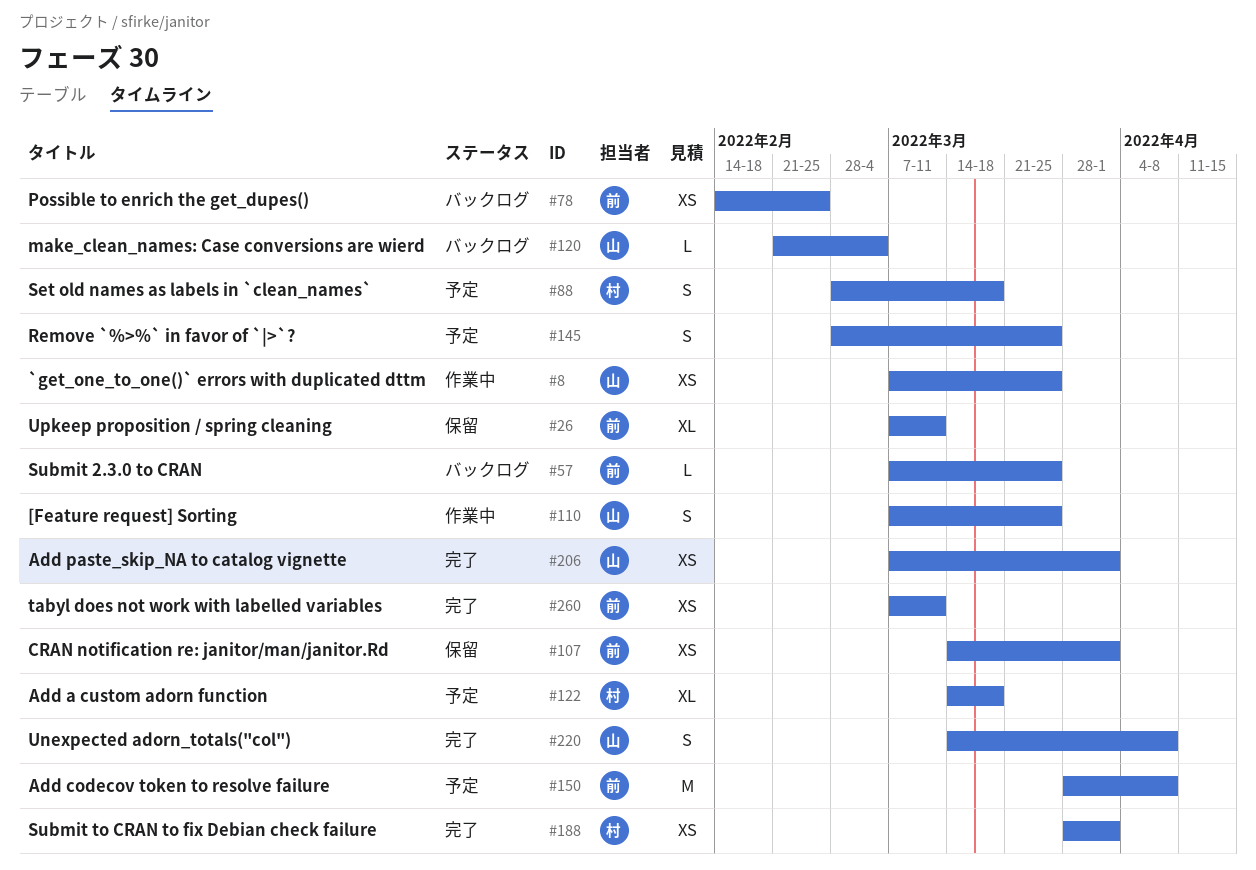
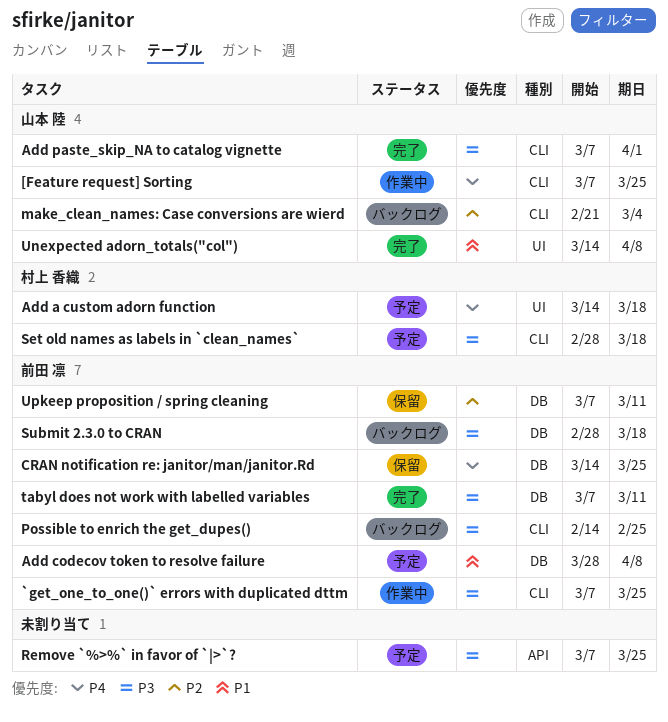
`get_one_to_one()` errors with duplicated dttm, owner: 山本 陸 -> 前田 凛
CRAN notification re: janitor/man/janitor.Rd, due: Apr 1 -> Mar 25
Remove `%>%` in favor of `|>`?, start: Feb 28 -> Mar 7
Submit 2.3.0 to CRAN, start: Mar 7 -> Feb 28
Submit 2.3.0 to CRAN, due: Mar 25 -> Mar 18
Submit to CRAN to fix Debian check failure: present -> none

